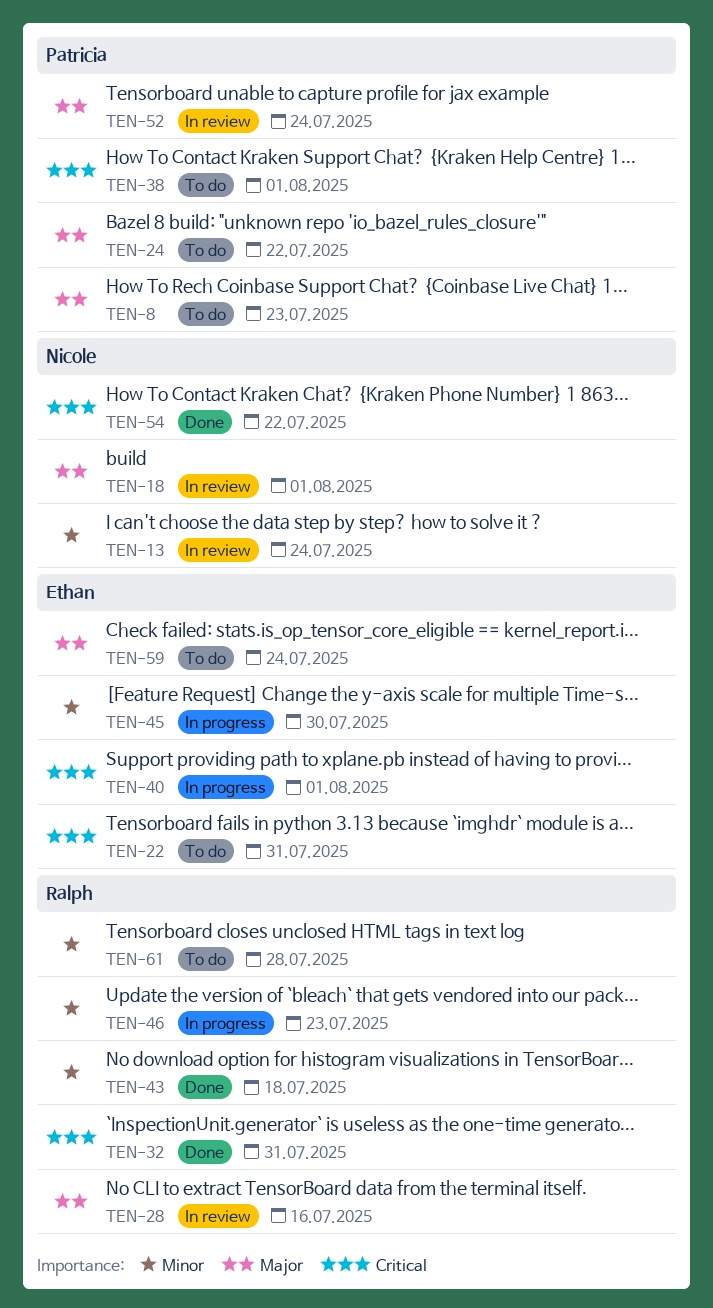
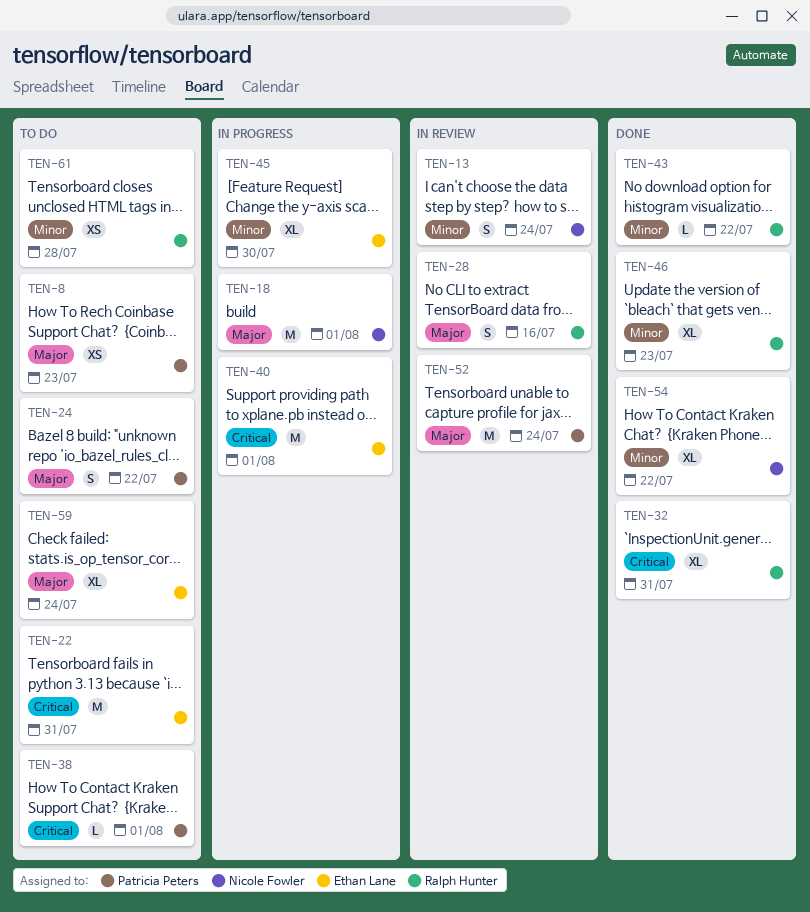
TEN-18, status: In review -> In progress
TEN-43, due: Jul 18 -> Jul 22
TEN-46, status: In progress -> Done
TEN-54, priority: Critical -> Minor

